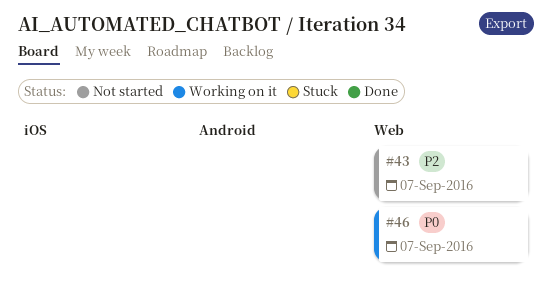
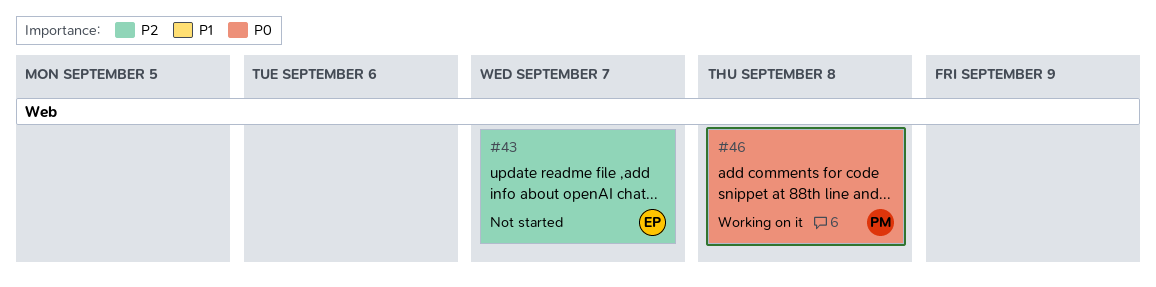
#46, due: Sep 7 -> Sep 8

